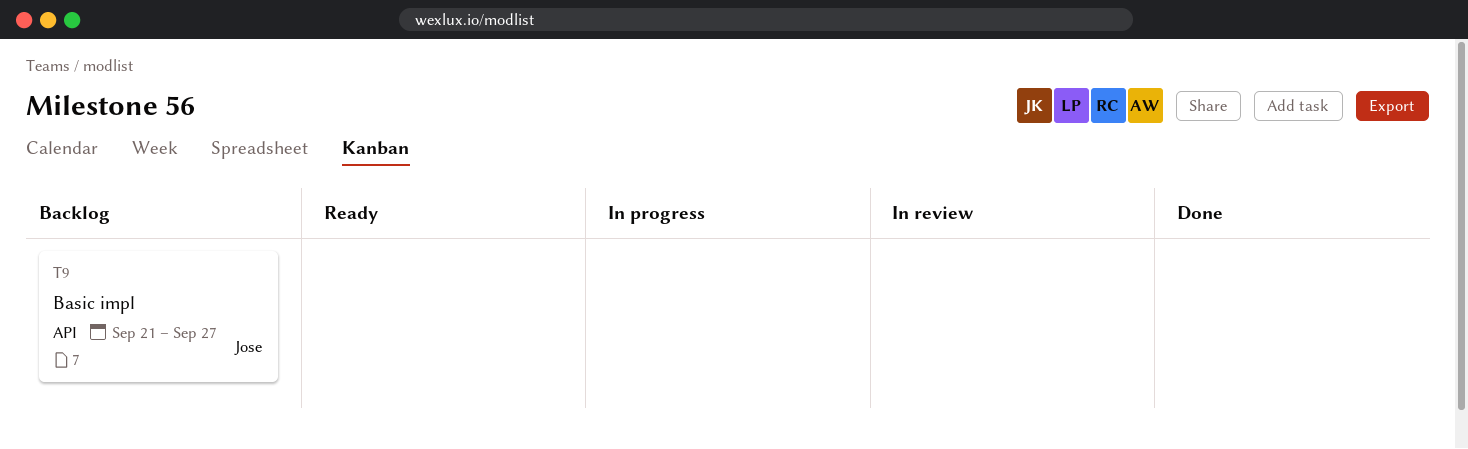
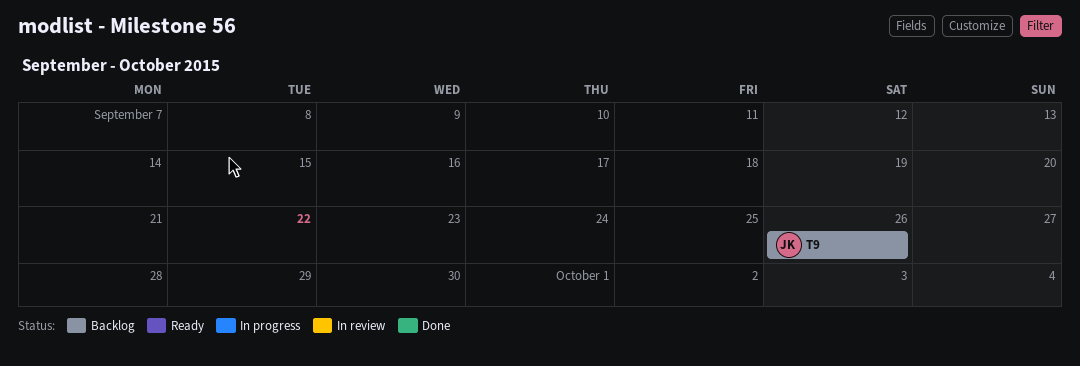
T9, start: Sep 21 -> Sep 26
T9, due: Sep 27 -> Sep 26

